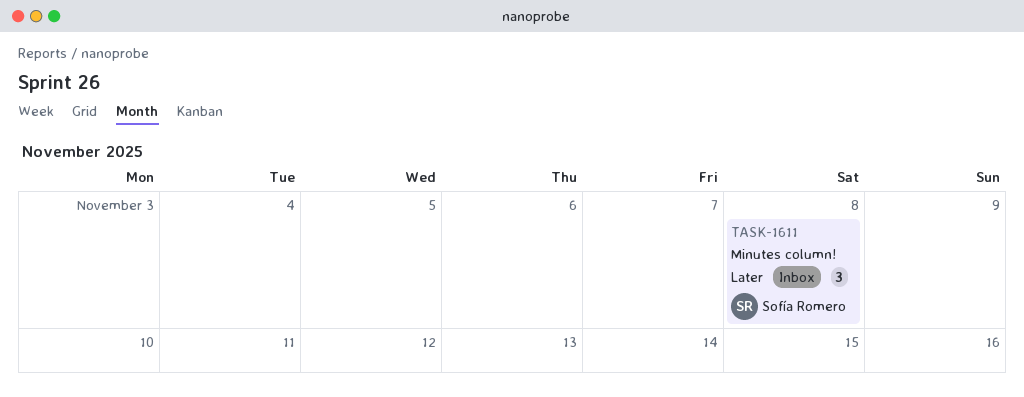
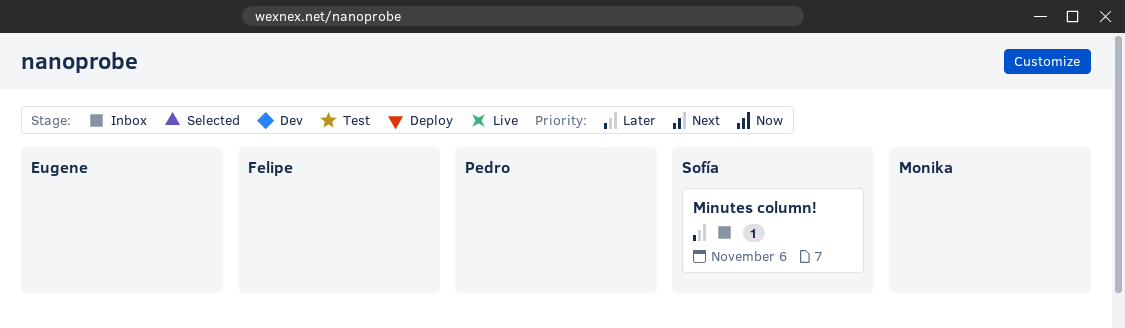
Minutes column!, estimate: 3 -> 1
Minutes column!, due: Nov 8 -> Nov 6

